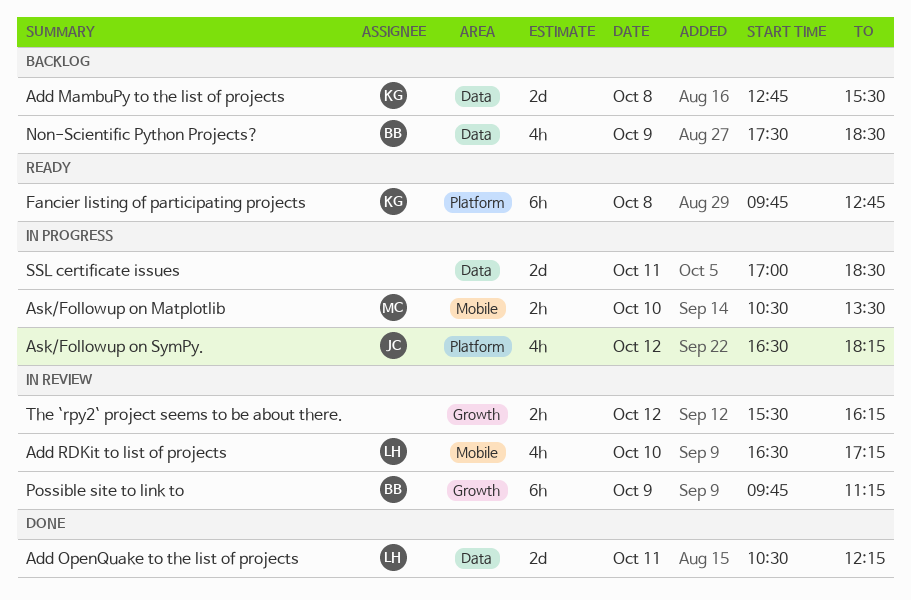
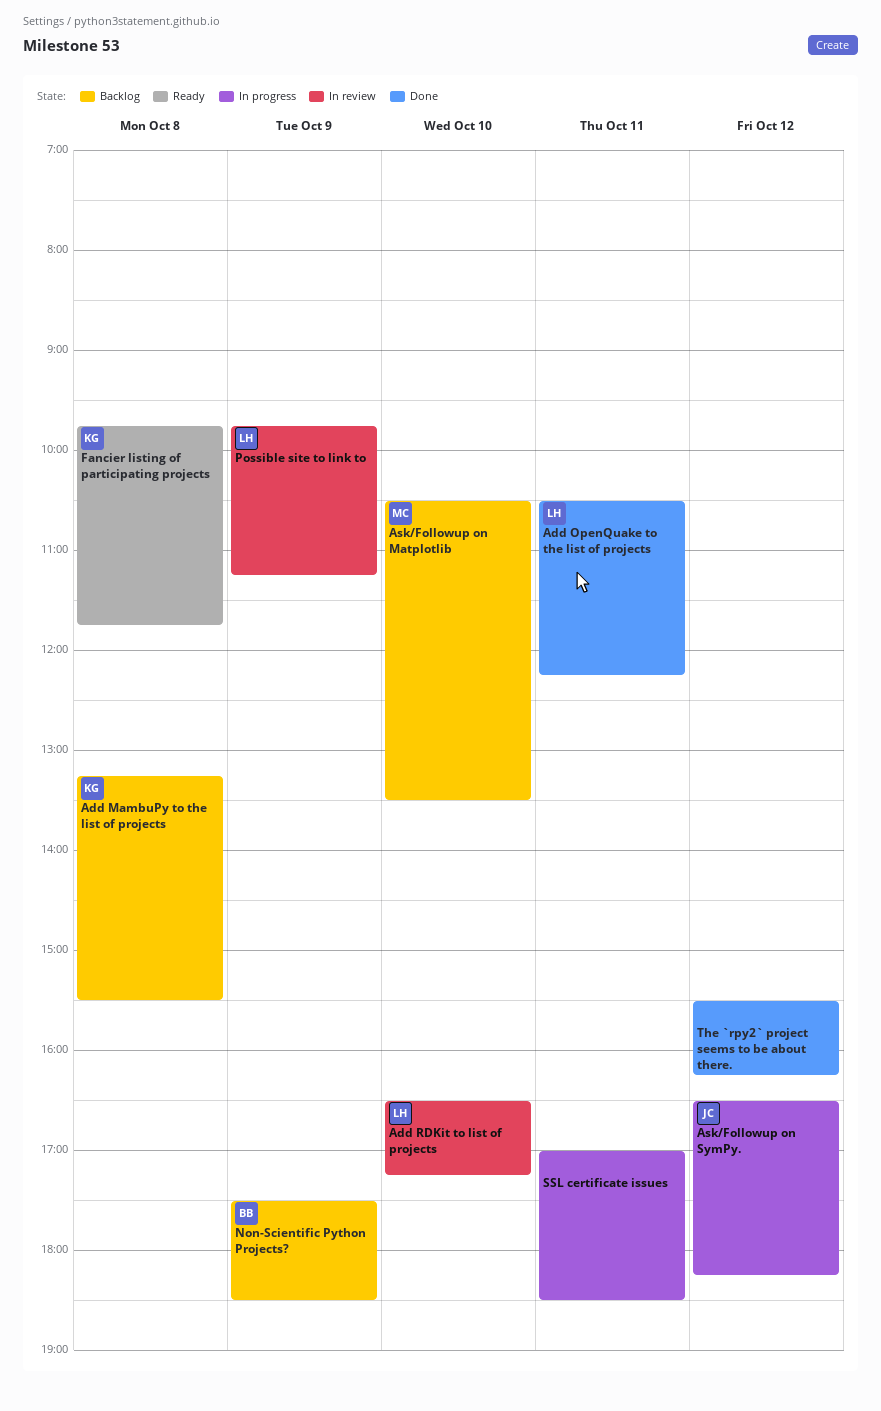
Add MambuPy to the list of projects, begins: 12:45 -> 13:15
Ask/Followup on Matplotlib, status: In progress -> Backlog
Fancier listing of participating projects, ends: 12:45 -> 11:45
Possible site to link to, owner: BB -> LH
The `rpy2` project seems to be about there., status: In review -> Done

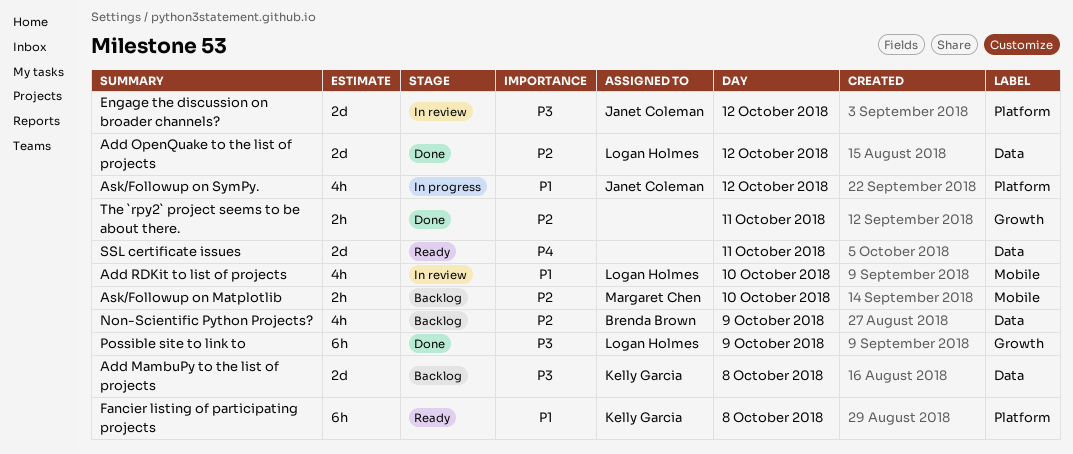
Add OpenQuake to the list of projects, day: Oct 11 -> Oct 12
Engage the discussion on broader channels?: none -> present
Possible site to link to, status: In review -> Done
SSL certificate issues, status: In progress -> Ready
The `rpy2` project seems to be about there., day: Oct 12 -> Oct 11

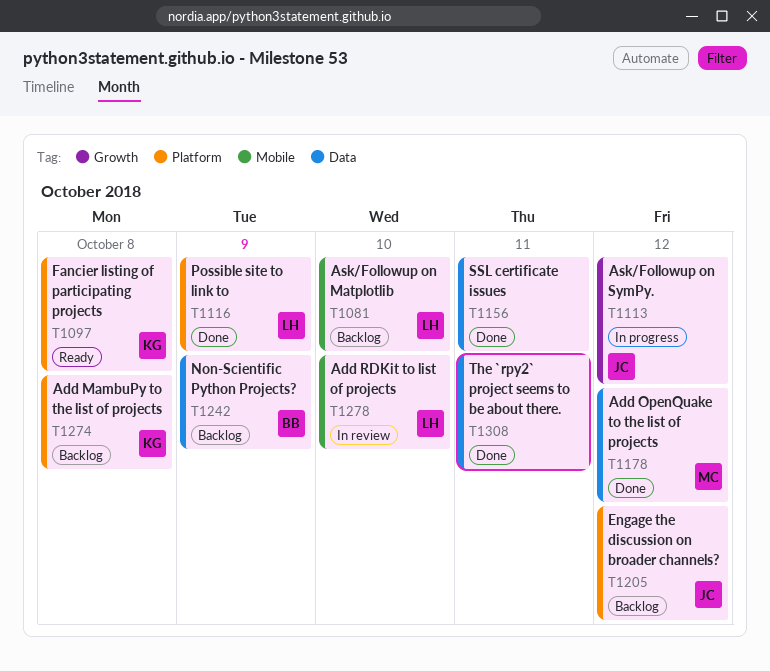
Add MambuPy to the list of projects, label: Data -> Platform
Add OpenQuake to the list of projects, owner: Logan Holmes -> Margaret Chen
Ask/Followup on Matplotlib, owner: Margaret Chen -> Logan Holmes
Ask/Followup on SymPy., label: Platform -> Growth
Engage the discussion on broader channels?, status: In review -> Backlog
Possible site to link to, label: Growth -> Platform
SSL certificate issues, status: Ready -> Done
The `rpy2` project seems to be about there., label: Growth -> Data

